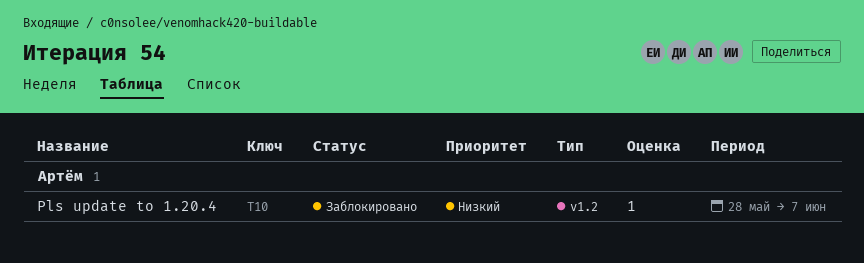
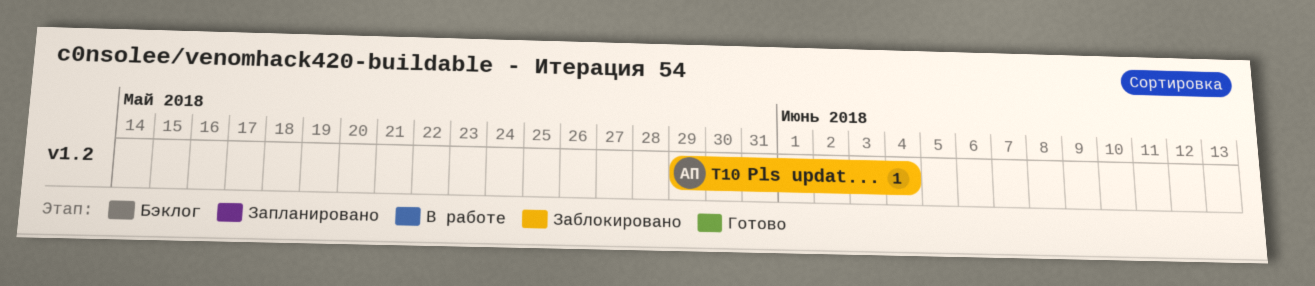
T10, start: May 28 -> May 29
T10, due: Jun 7 -> Jun 4

